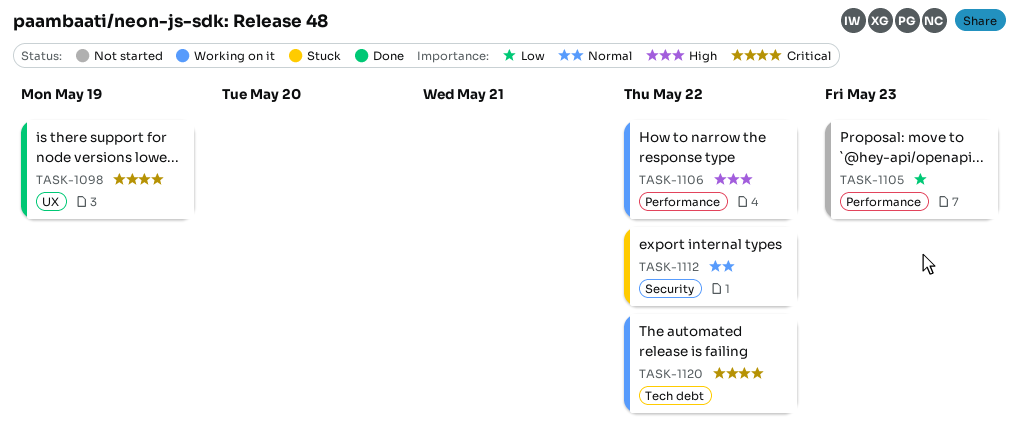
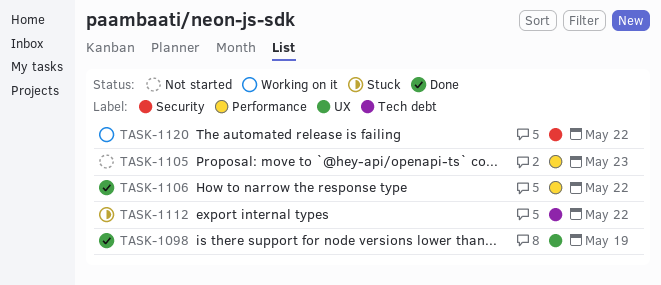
TASK-1106, status: Working on it -> Done
TASK-1112, label: Security -> Tech debt
TASK-1120, label: Tech debt -> Security

